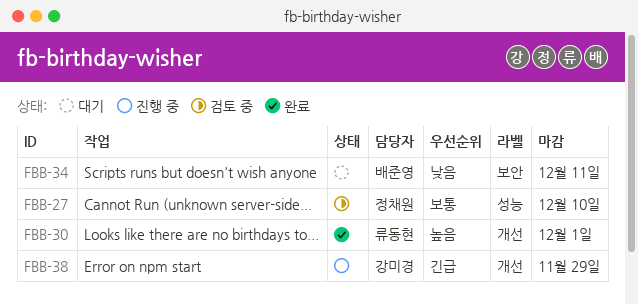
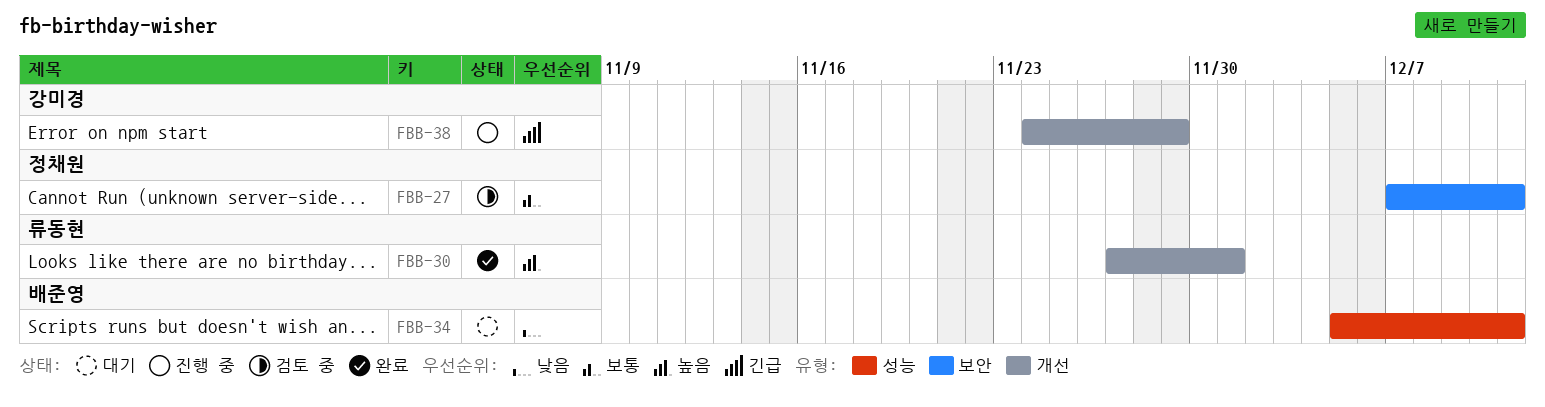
FBB-27, label: 성능 -> 보안
FBB-27, due: Dec 10 -> Dec 11
FBB-34, label: 보안 -> 성능

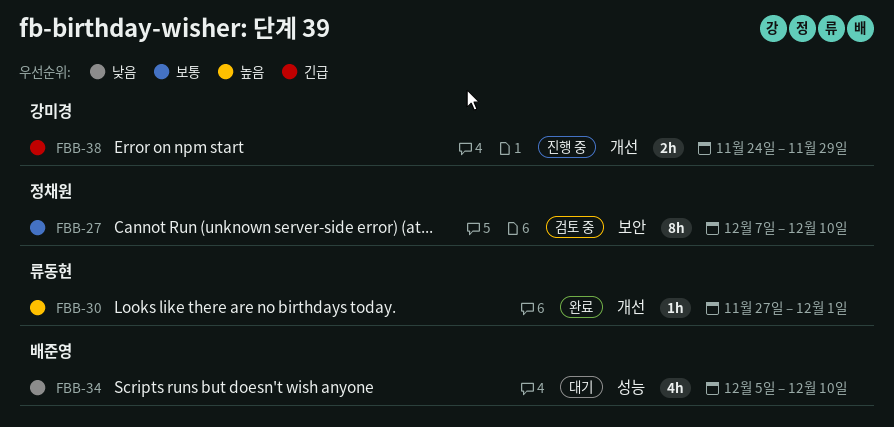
FBB-27, due: Dec 11 -> Dec 10
FBB-34, due: Dec 11 -> Dec 10

